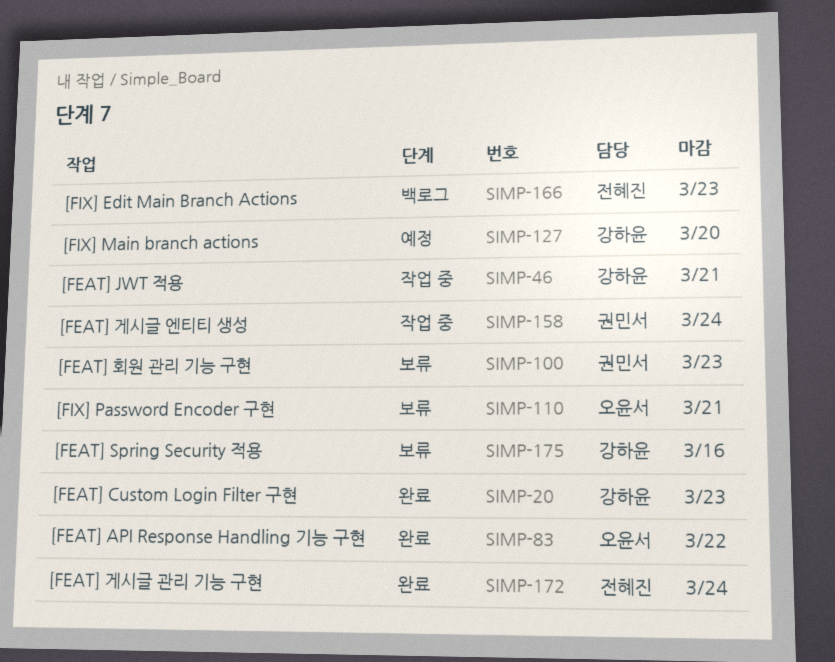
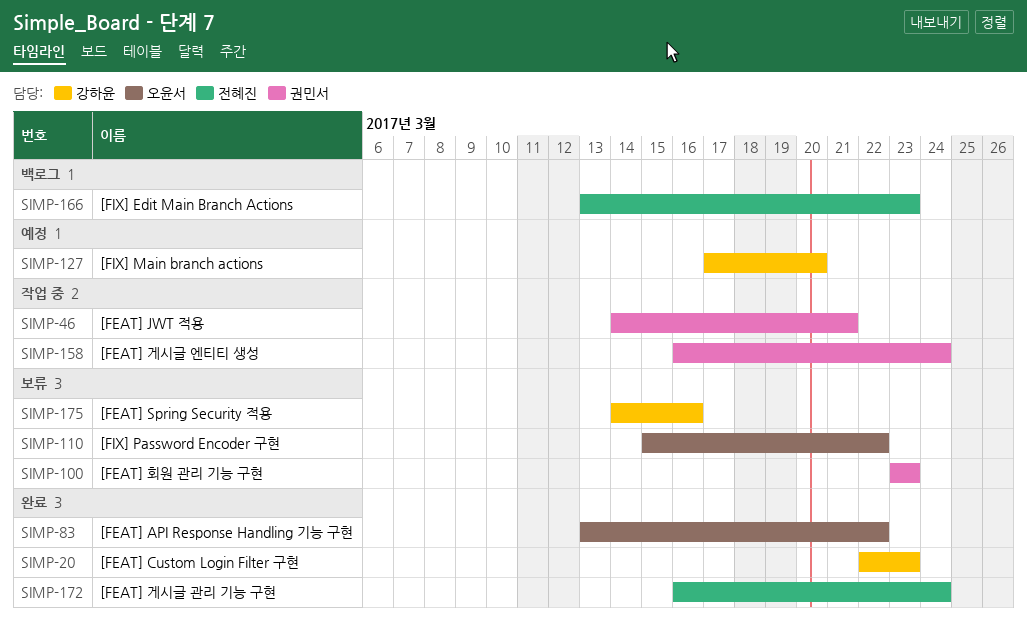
SIMP-46, owner: 강하윤 -> 권민서
SIMP-110, due: Mar 21 -> Mar 22

